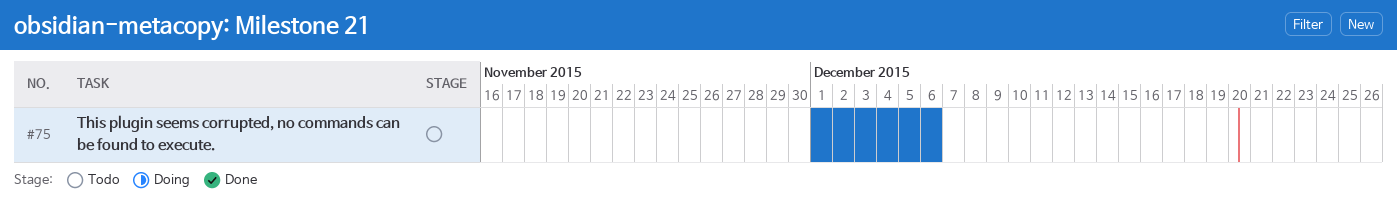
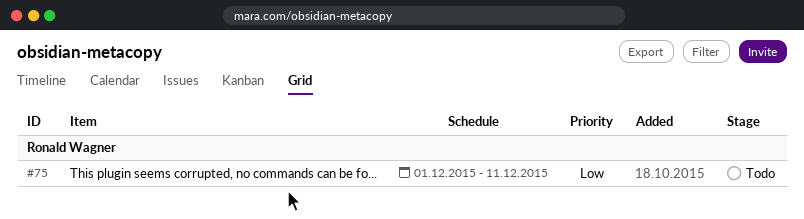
#75, due: Dec 6 -> Dec 11

